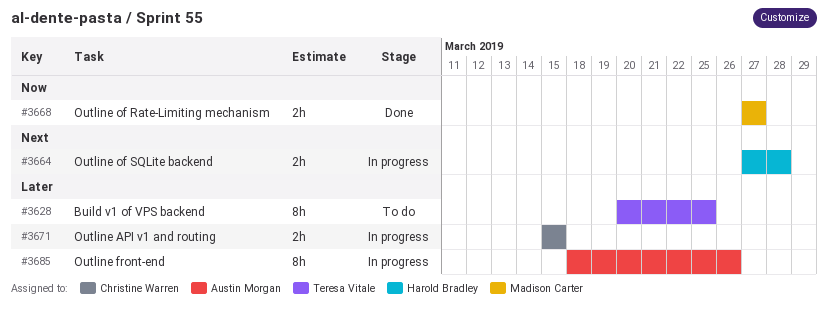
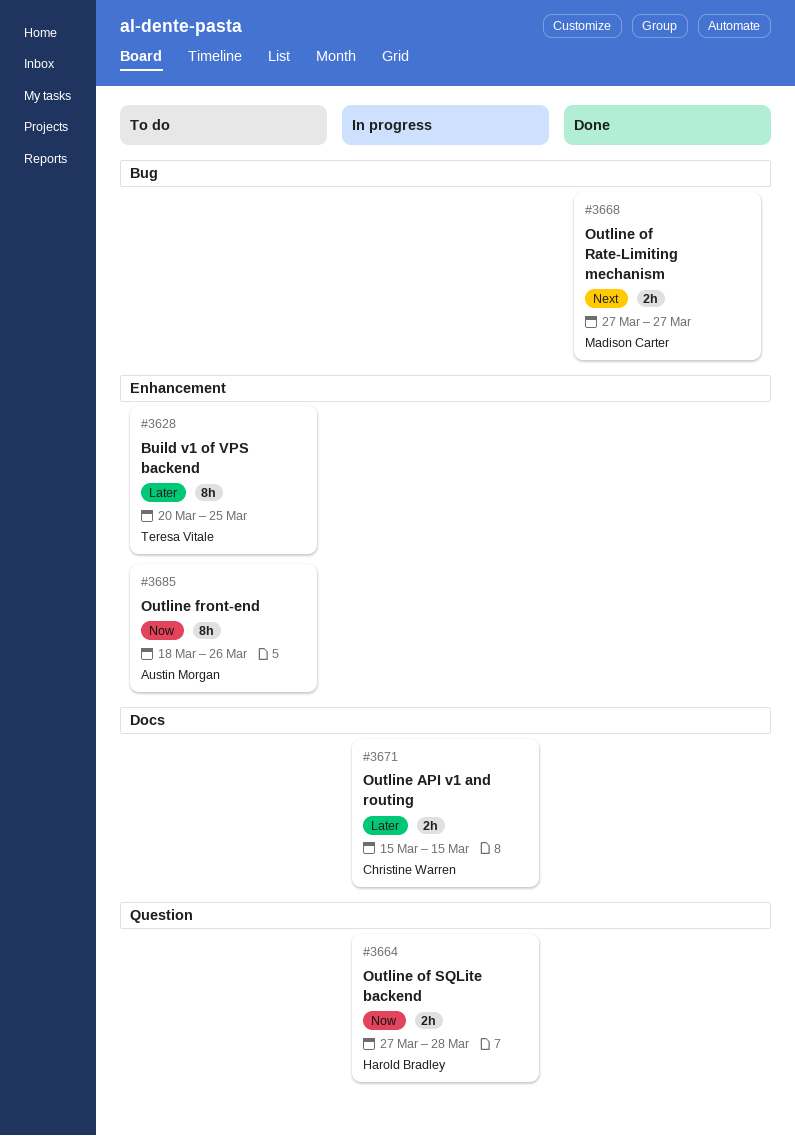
#3664, priority: Next -> Now
#3668, priority: Now -> Next
#3685, status: In progress -> To do
#3685, priority: Later -> Now

